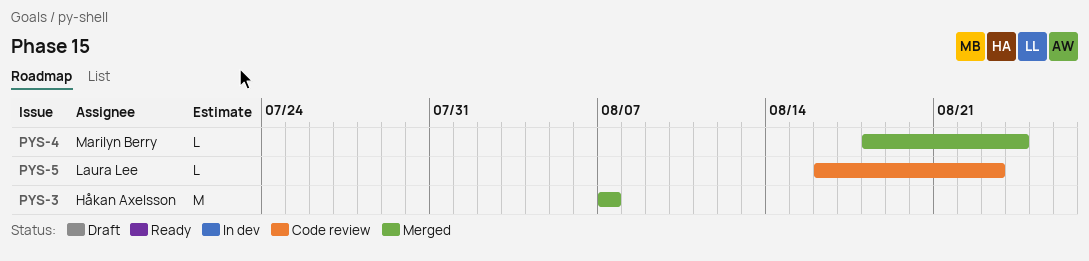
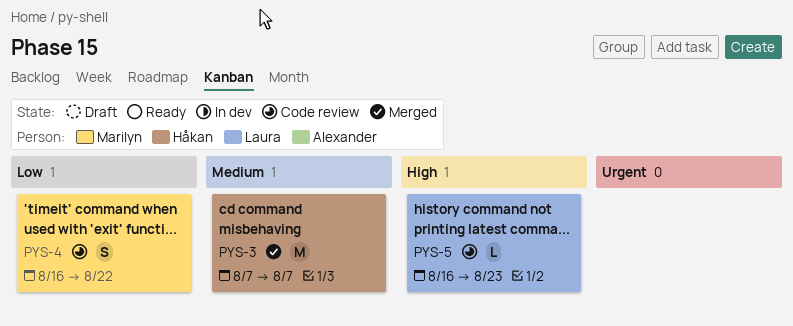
PYS-4, status: Merged -> Code review
PYS-4, estimate: L -> S
PYS-4, start: Aug 18 -> Aug 16
PYS-4, due: Aug 24 -> Aug 22

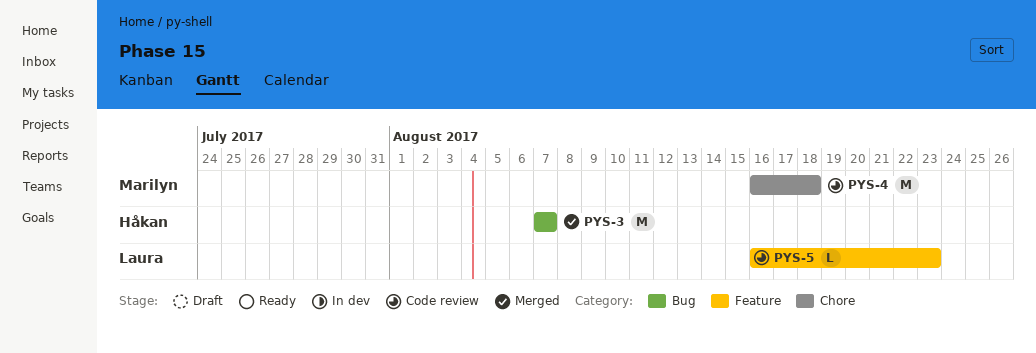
PYS-4, estimate: S -> M
PYS-4, due: Aug 22 -> Aug 18

